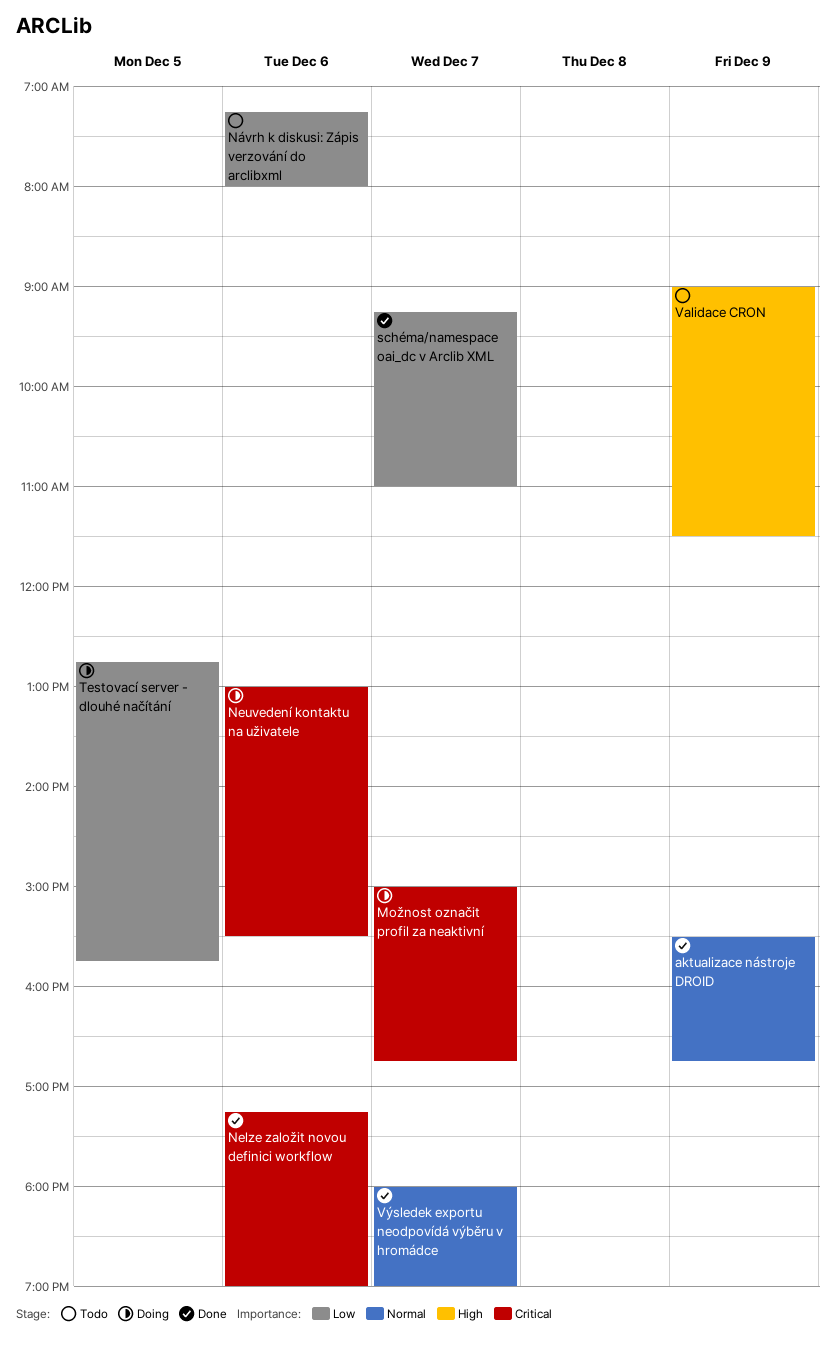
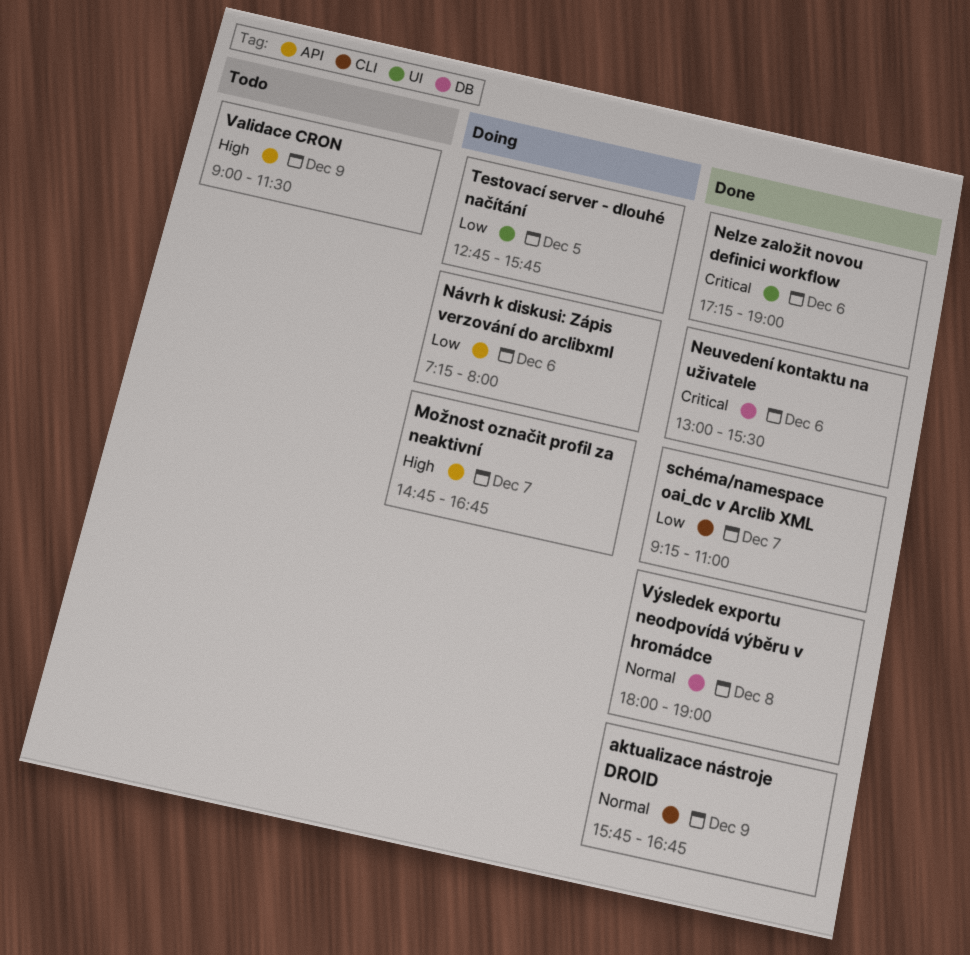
aktualizace nástroje DROID, begins: 15:30 -> 15:45
Možnost označit profil za neaktivní, priority: Critical -> High
Možnost označit profil za neaktivní, begins: 15:00 -> 14:45
Neuvedení kontaktu na uživatele, status: Doing -> Done
Návrh k diskusi: Zápis verzování do arclibxml, status: Todo -> Doing
Výsledek exportu neodpovídá výběru v hromádce, day: Dec 7 -> Dec 8

